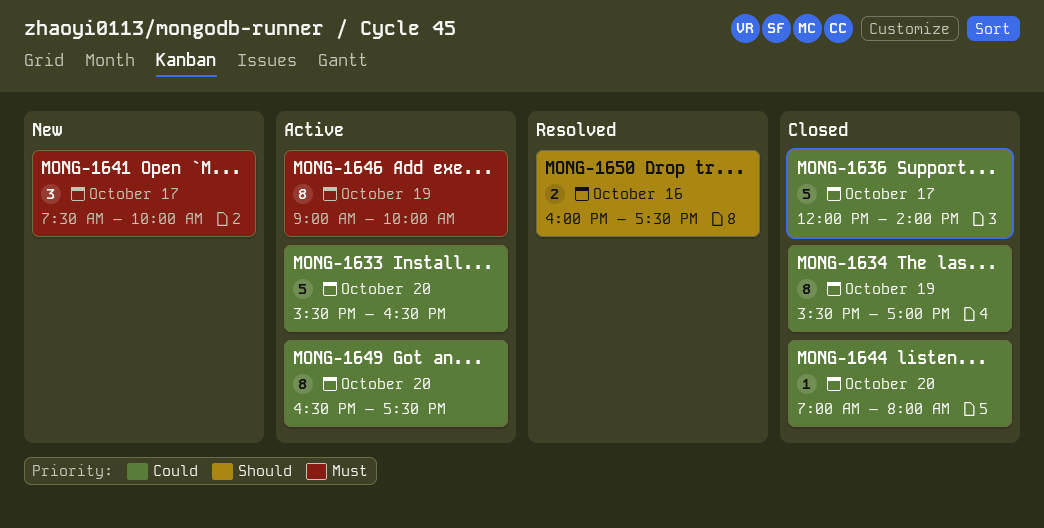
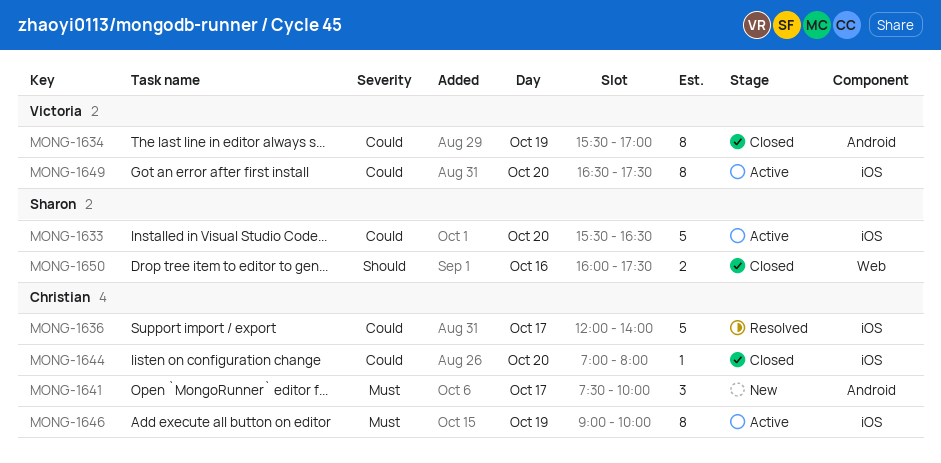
MONG-1636, status: Closed -> Resolved
MONG-1650, status: Resolved -> Closed

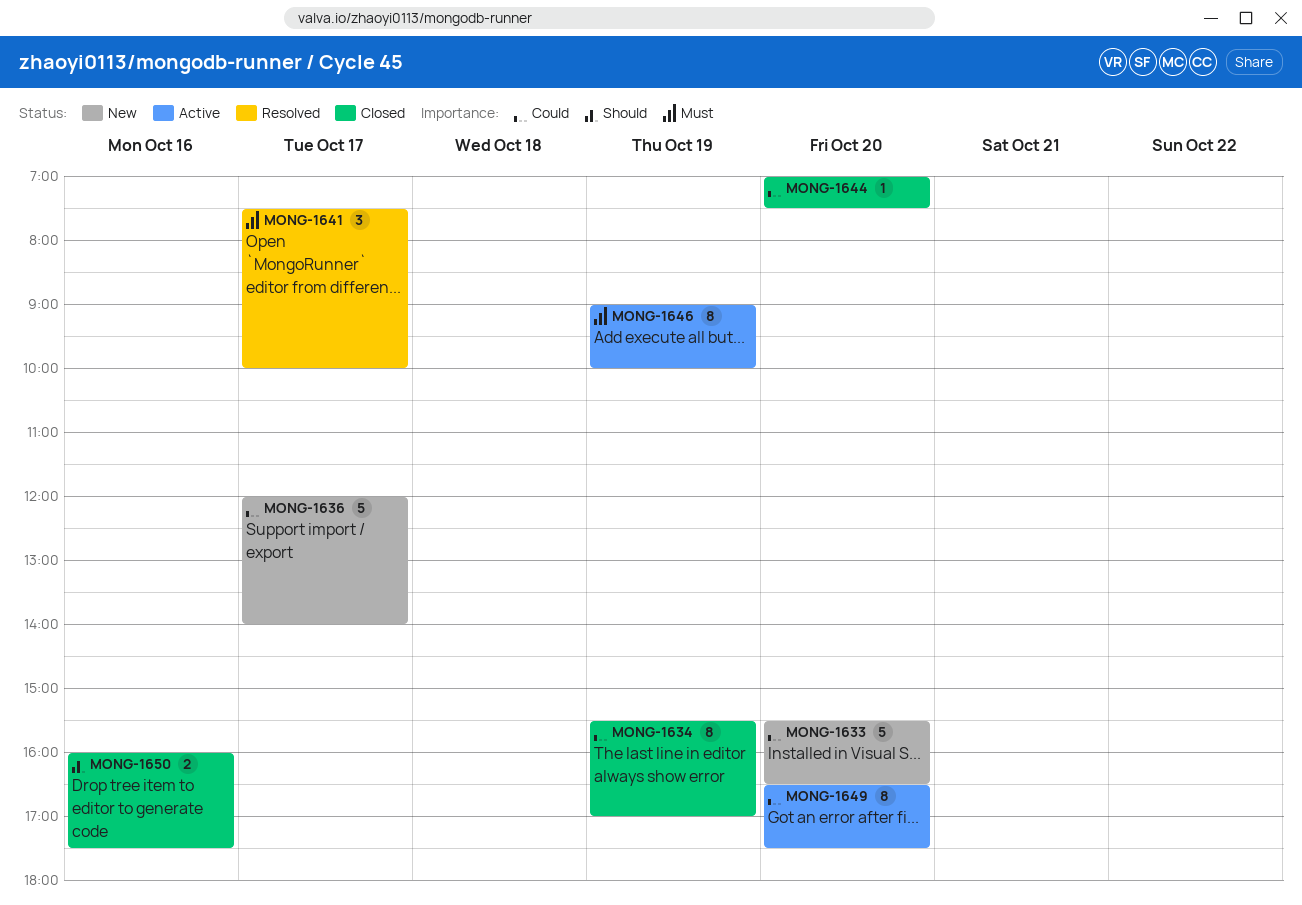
MONG-1633, status: Active -> New
MONG-1636, status: Resolved -> New
MONG-1641, status: New -> Resolved
MONG-1644, ends: 08:00 -> 07:30

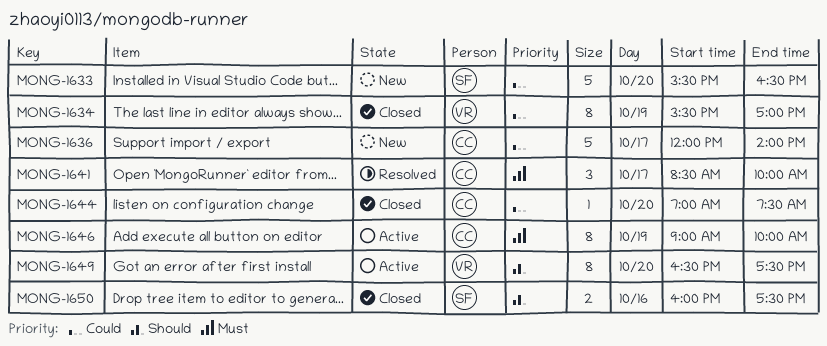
MONG-1641, begins: 07:30 -> 08:30
MONG-1649, priority: Could -> Should

